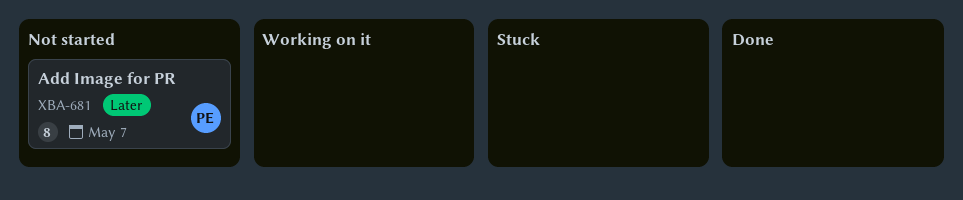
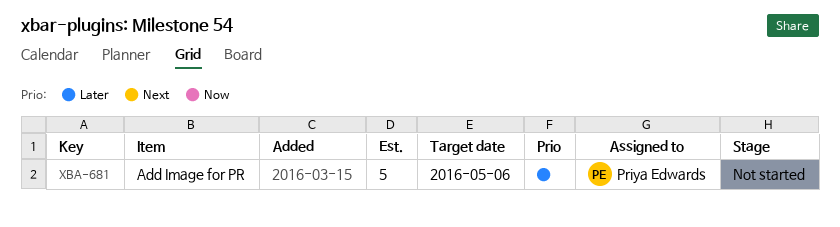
XBA-681, estimate: 8 -> 5
XBA-681, due: May 7 -> May 6

